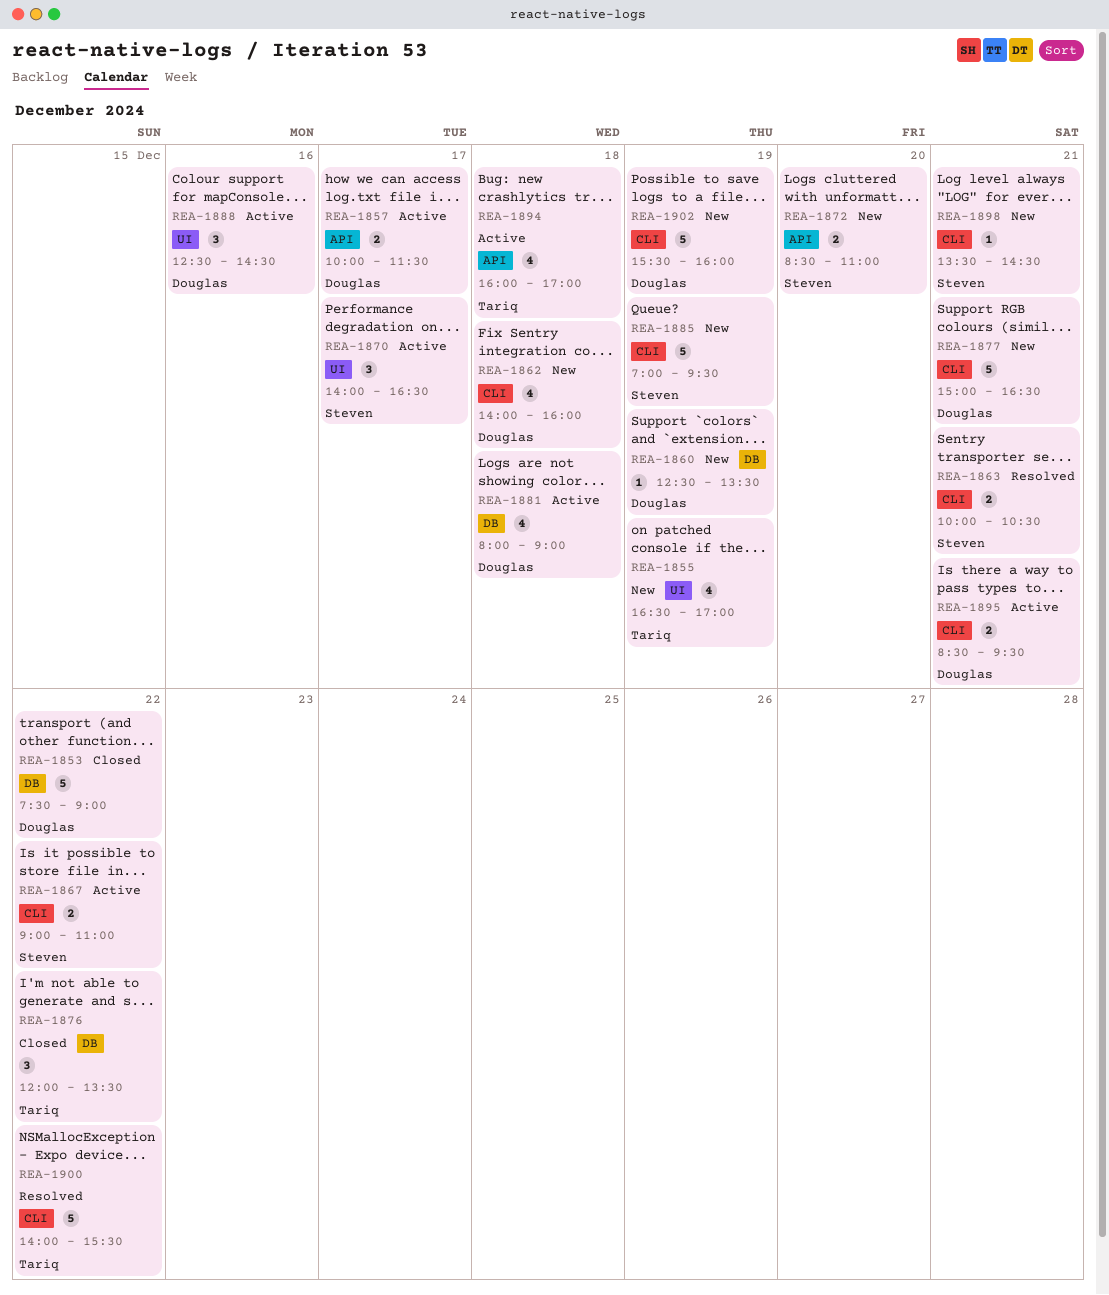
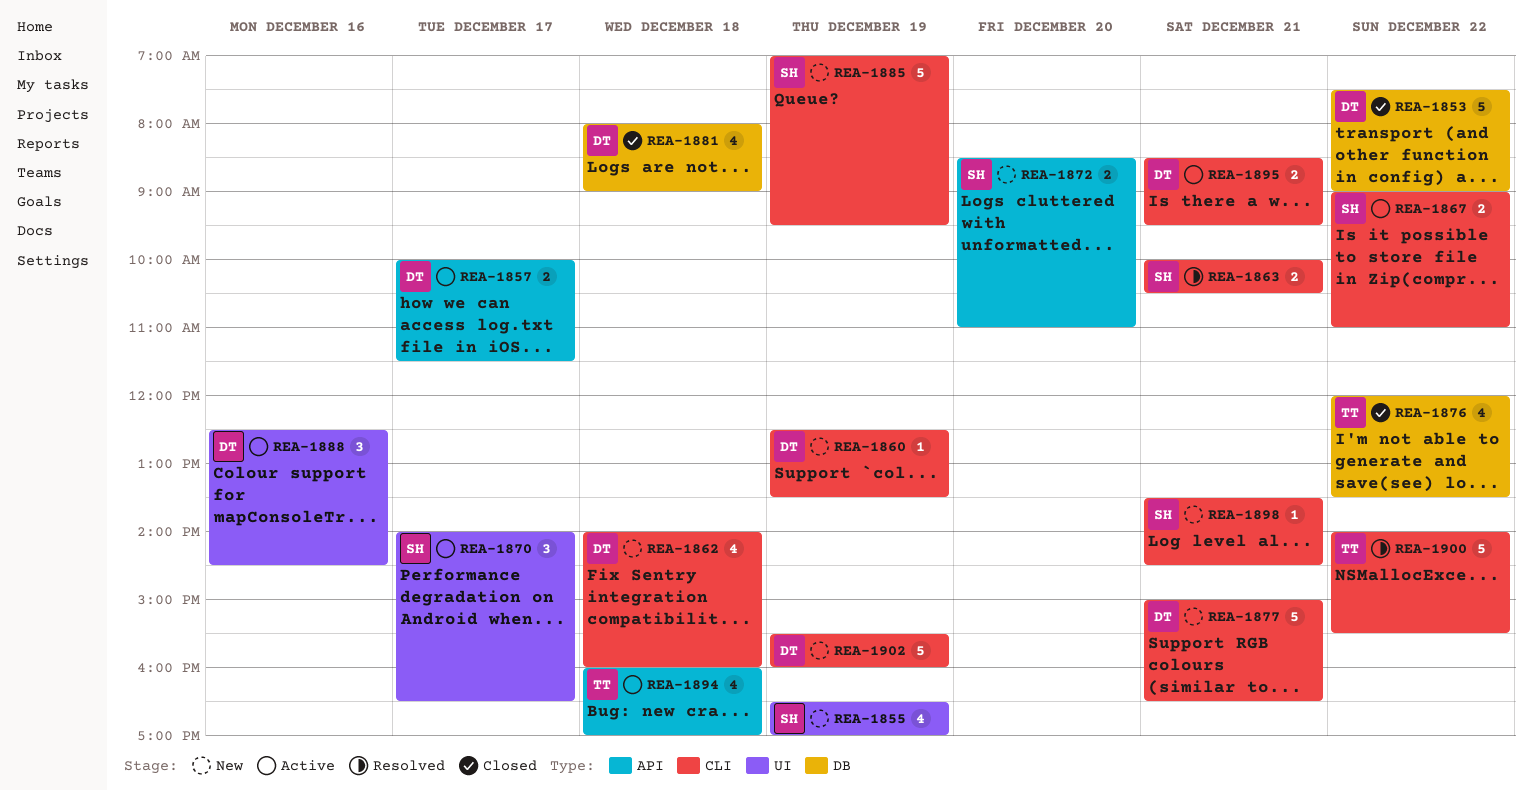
REA-1855, owner: Tariq -> Steven
REA-1860, label: DB -> CLI
REA-1876, estimate: 3 -> 4
REA-1881, status: Active -> Closed

